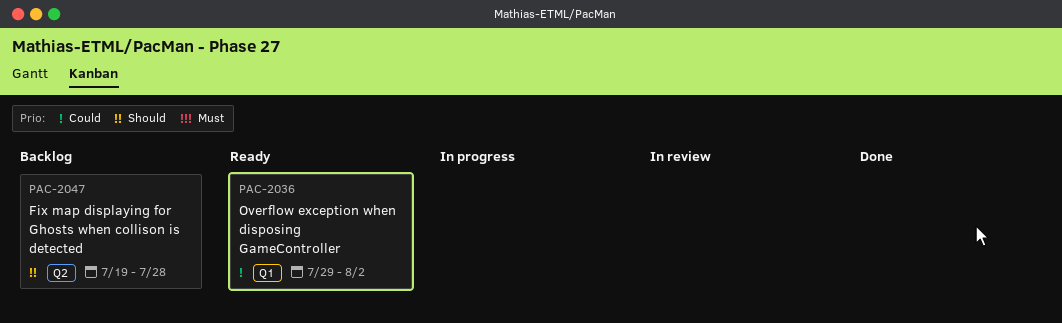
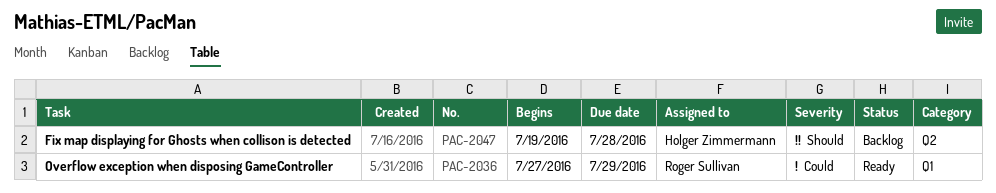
PAC-2036, start: Jul 29 -> Jul 27
PAC-2036, due: Aug 2 -> Jul 29

